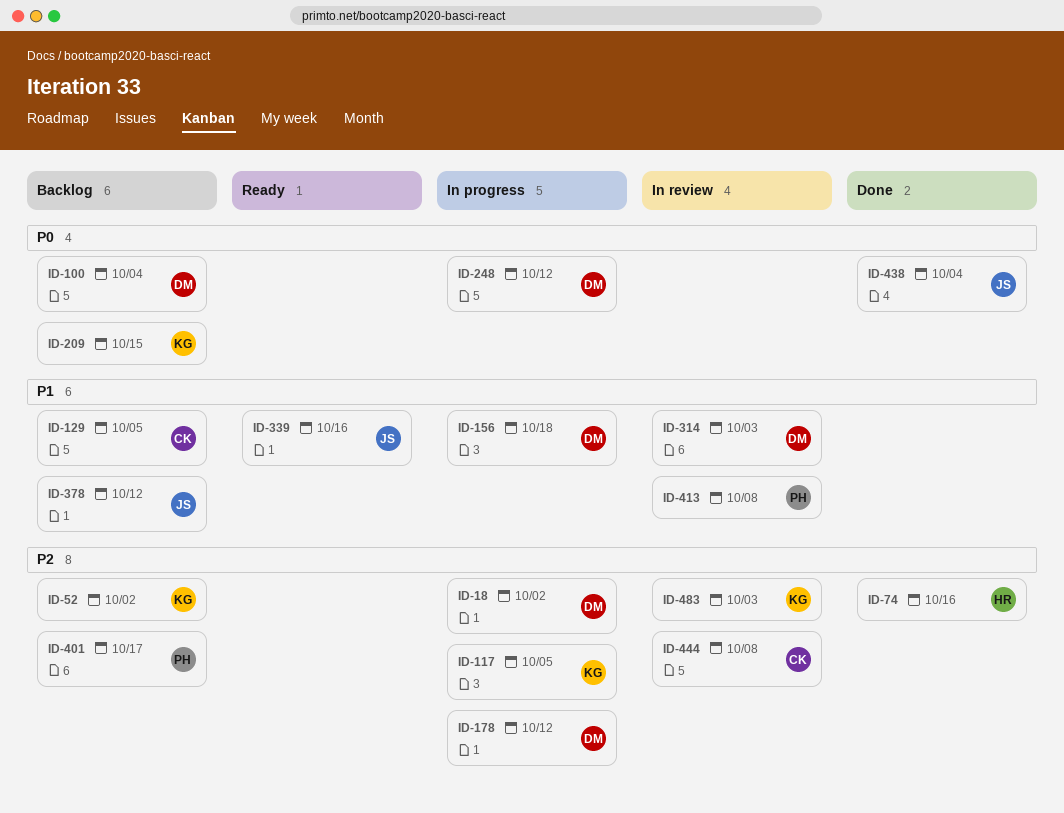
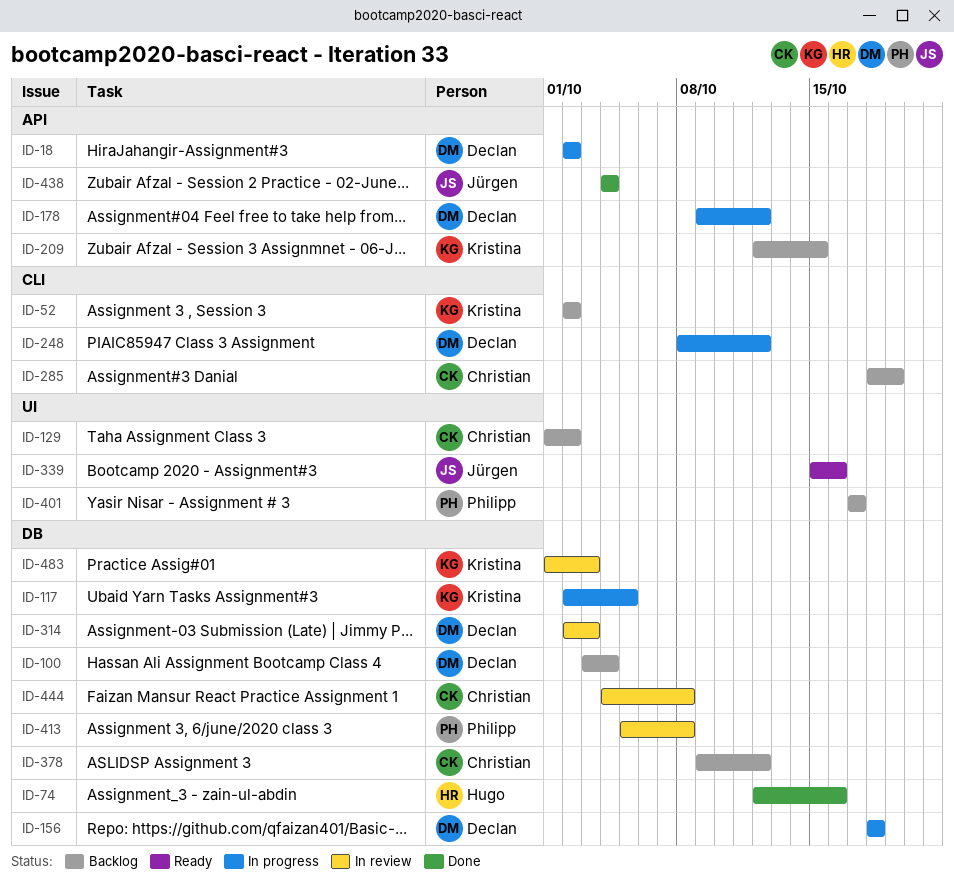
ID-129, due: Oct 5 -> Oct 2
ID-285: none -> present
ID-378, owner: Jürgen -> Christian

